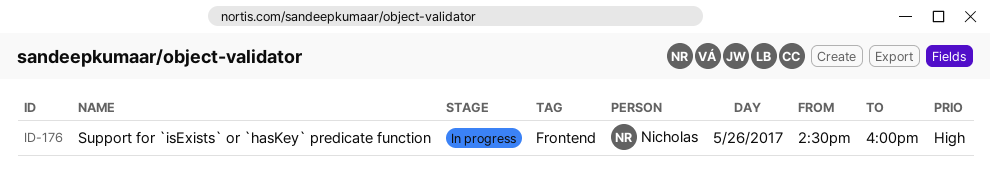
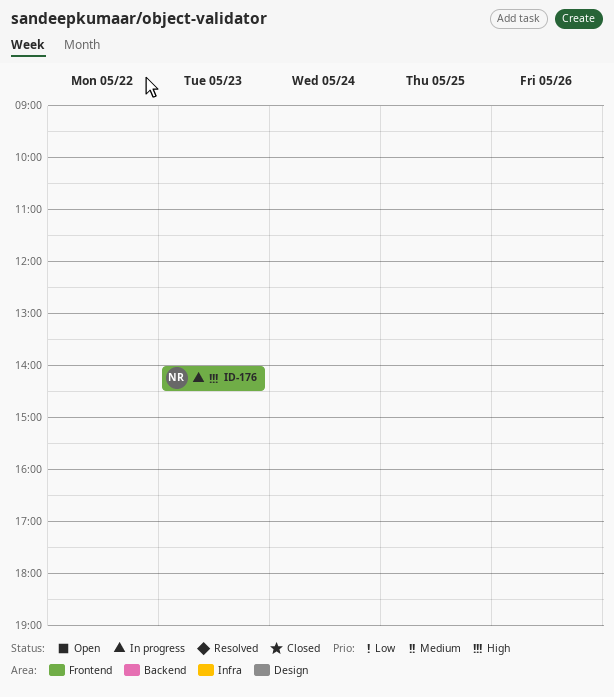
ID-176, day: May 26 -> May 23
ID-176, begins: 14:30 -> 14:00
ID-176, ends: 16:00 -> 14:30

